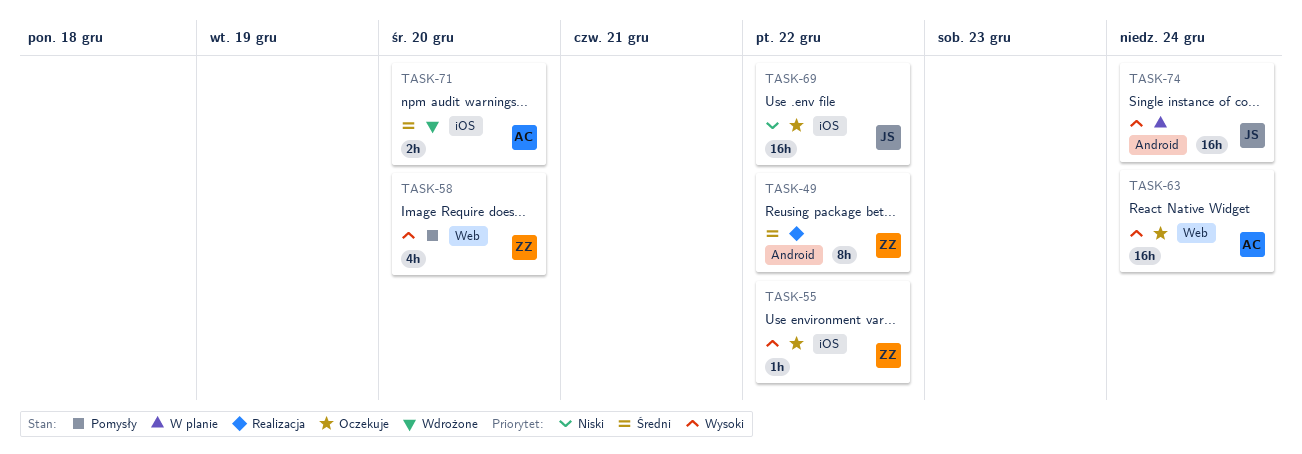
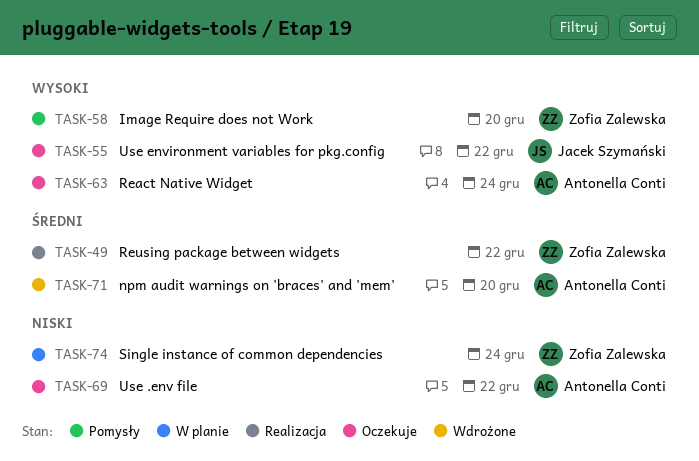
TASK-55, owner: Zofia Zalewska -> Jacek Szymański
TASK-69, owner: Jacek Szymański -> Antonella Conti
TASK-74, owner: Jacek Szymański -> Zofia Zalewska
TASK-74, priority: Wysoki -> Niski

